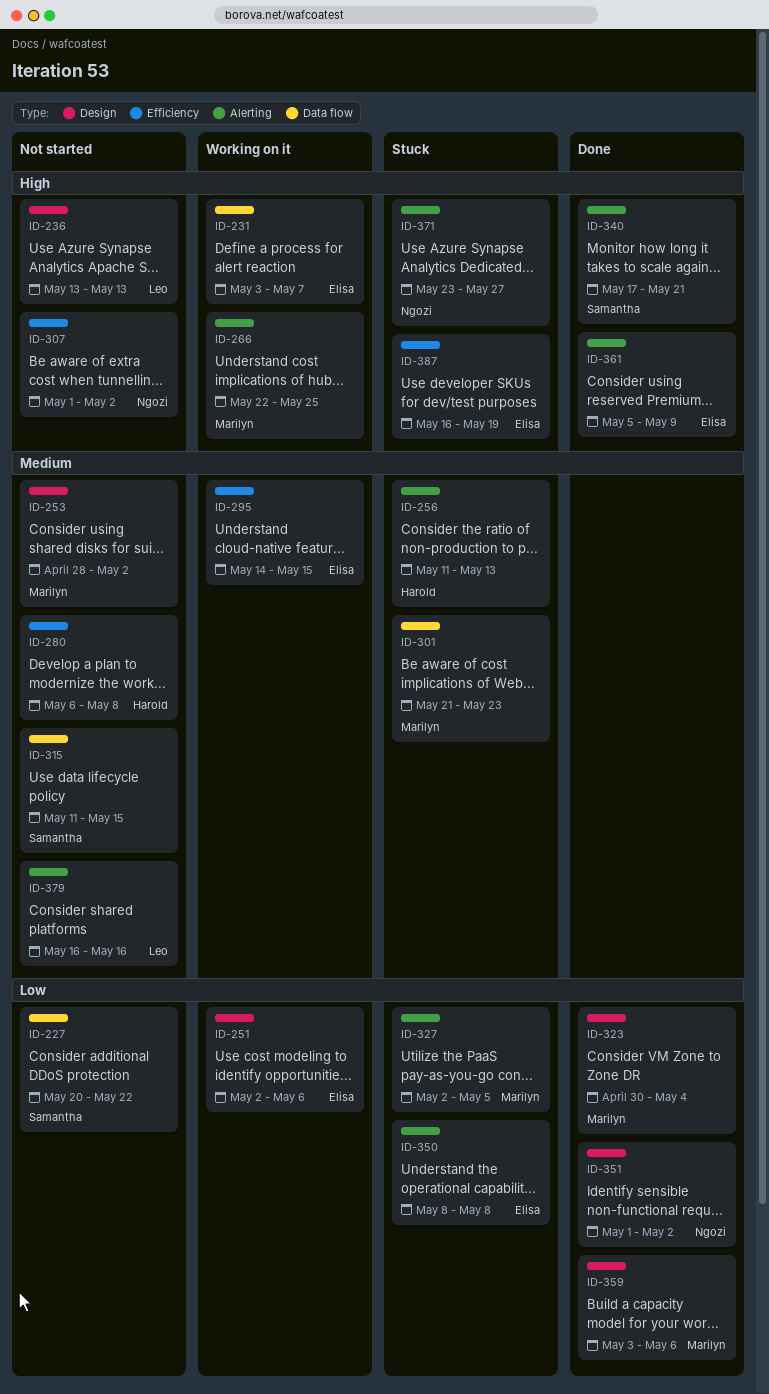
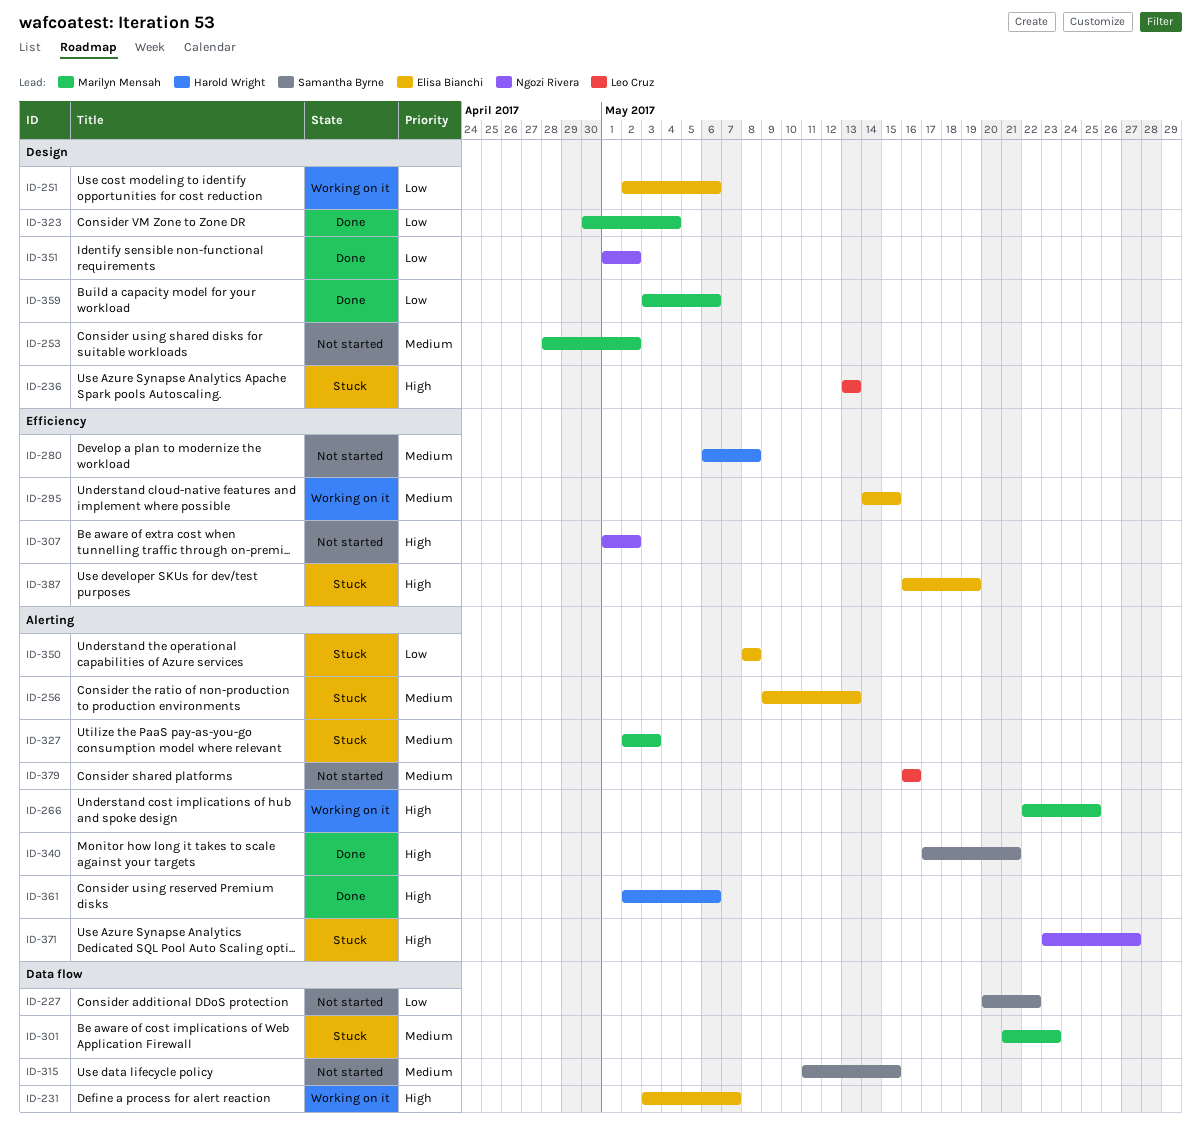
ID-236, status: Not started -> Stuck
ID-256, owner: Harold Wright -> Elisa Bianchi
ID-256, start: May 11 -> May 9
ID-327, priority: Low -> Medium
ID-327, due: May 5 -> May 3
ID-361, owner: Elisa Bianchi -> Harold Wright
ID-361, start: May 5 -> May 2
ID-361, due: May 9 -> May 6

